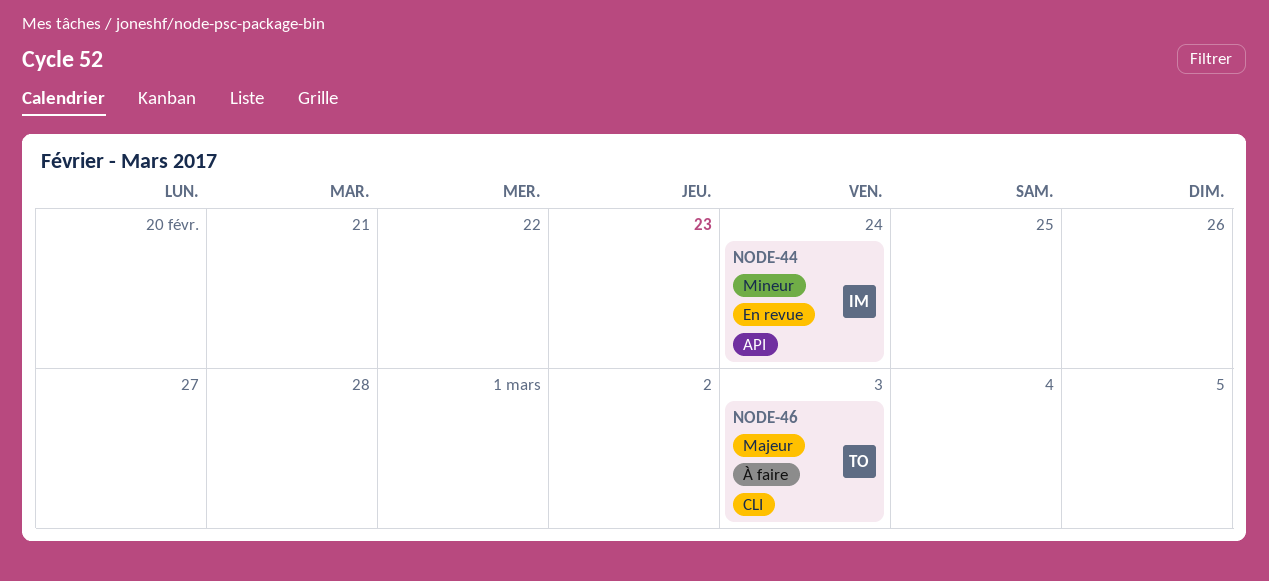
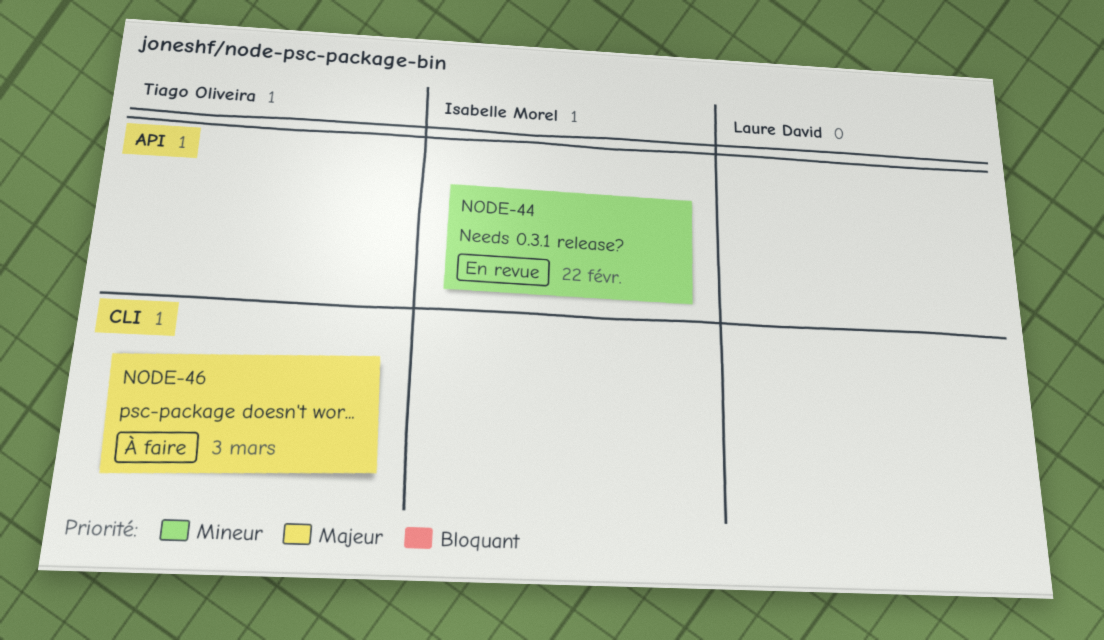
NODE-44, due: Feb 24 -> Feb 22

